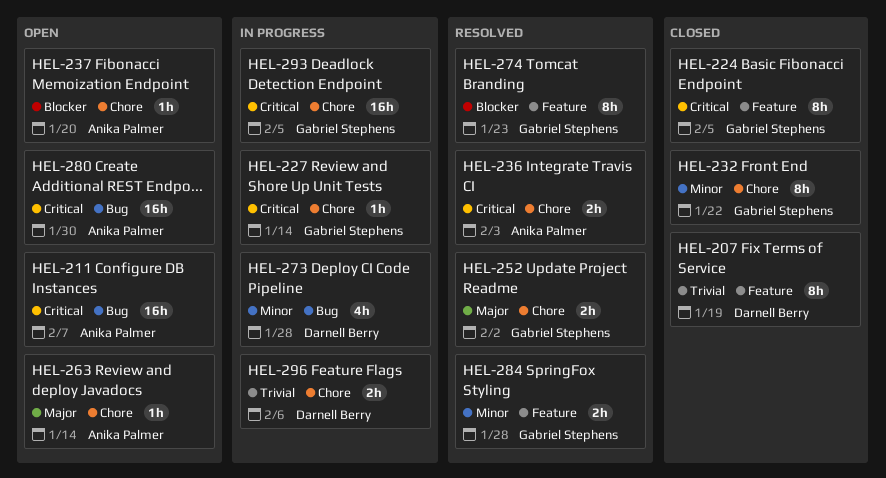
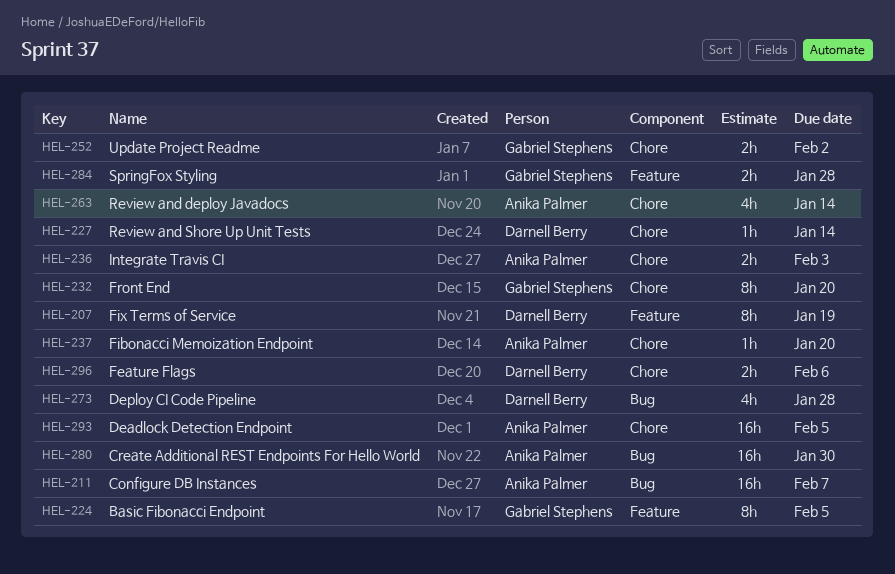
HEL-227, owner: Gabriel Stephens -> Darnell Berry
HEL-232, due: Jan 22 -> Jan 20
HEL-263, estimate: 1h -> 4h
HEL-274: present -> none
HEL-293, owner: Gabriel Stephens -> Anika Palmer

